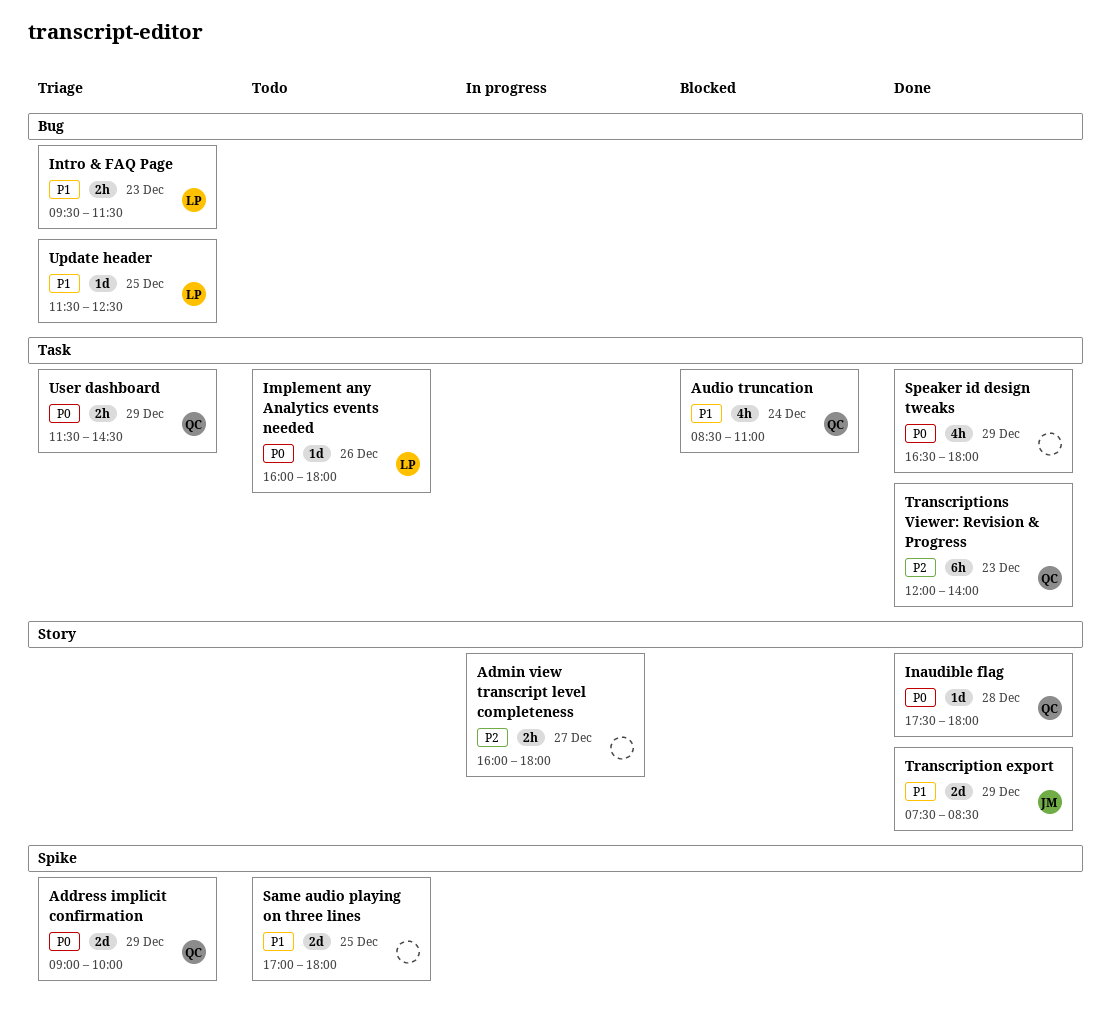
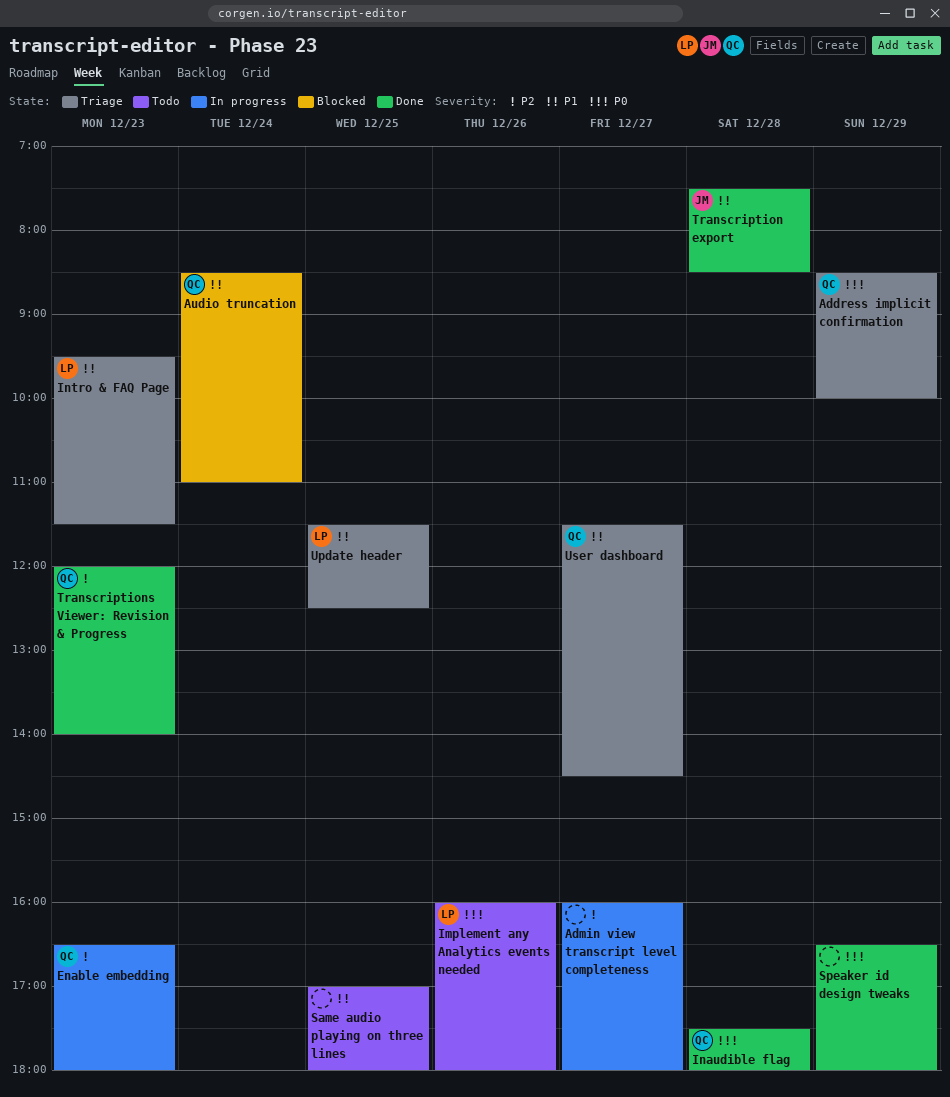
Address implicit confirmation, begins: 09:00 -> 08:30
Enable embedding: none -> present
Transcription export, day: Dec 29 -> Dec 28
User dashboard, priority: P0 -> P1
User dashboard, day: Dec 29 -> Dec 27

